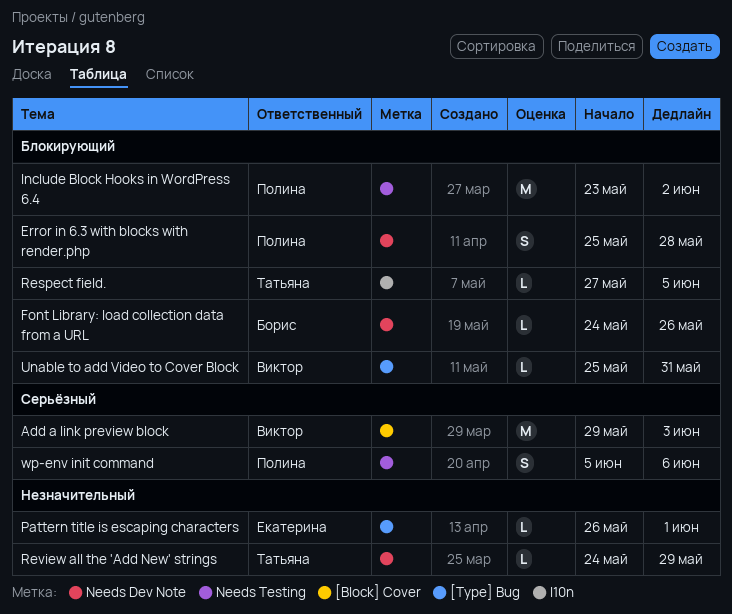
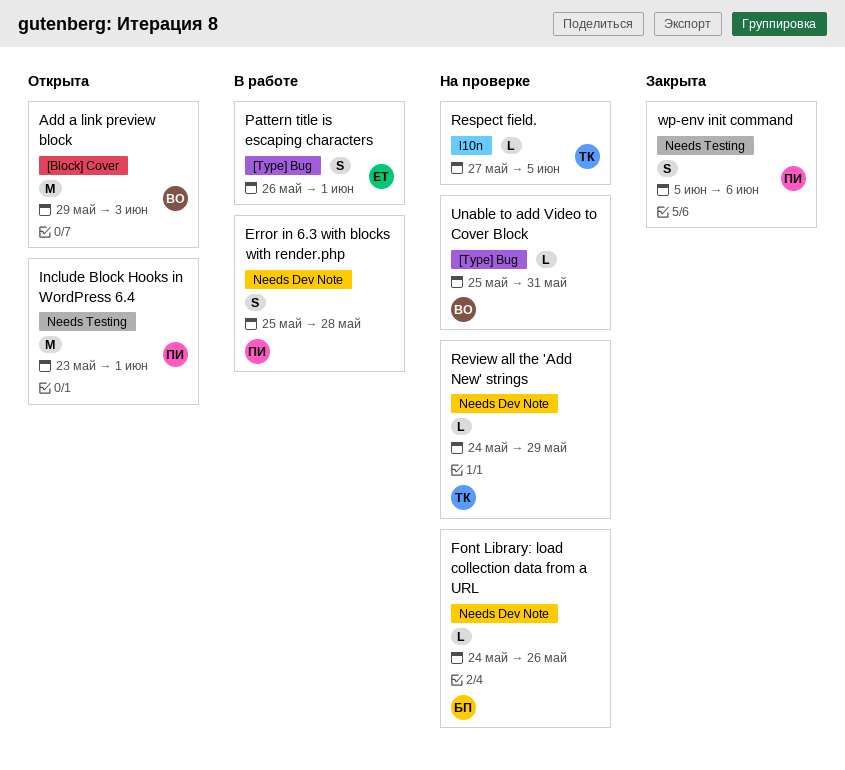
Include Block Hooks in WordPress 6.4, due: Jun 2 -> Jun 1
Pattern title is escaping characters, estimate: L -> S

